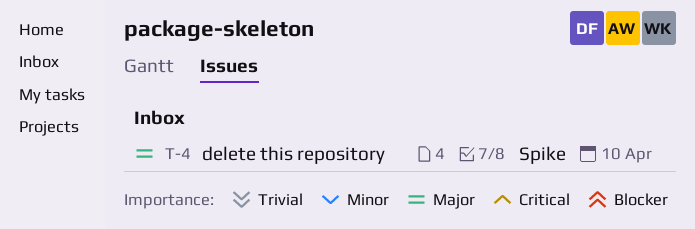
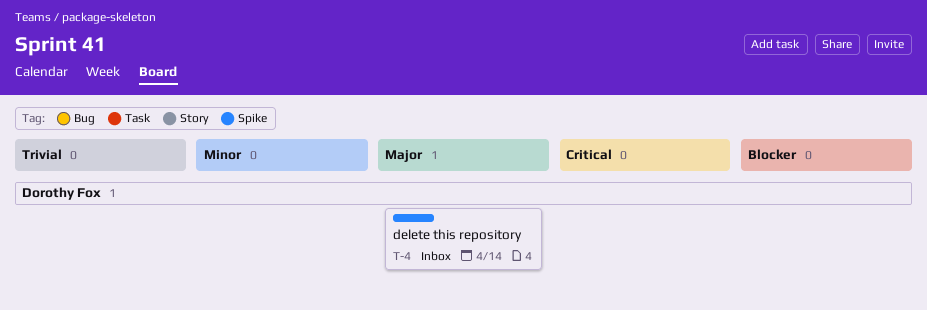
T-4, due: Apr 10 -> Apr 14

